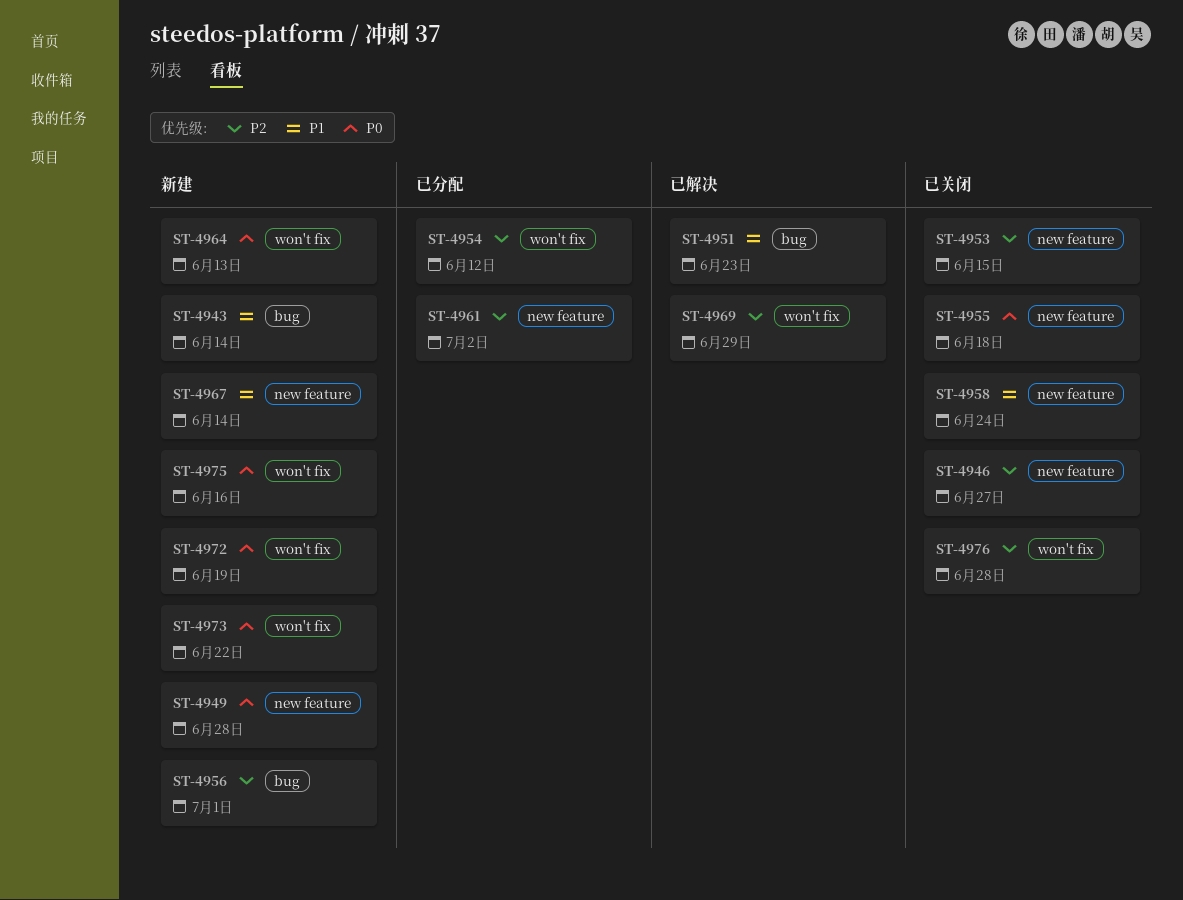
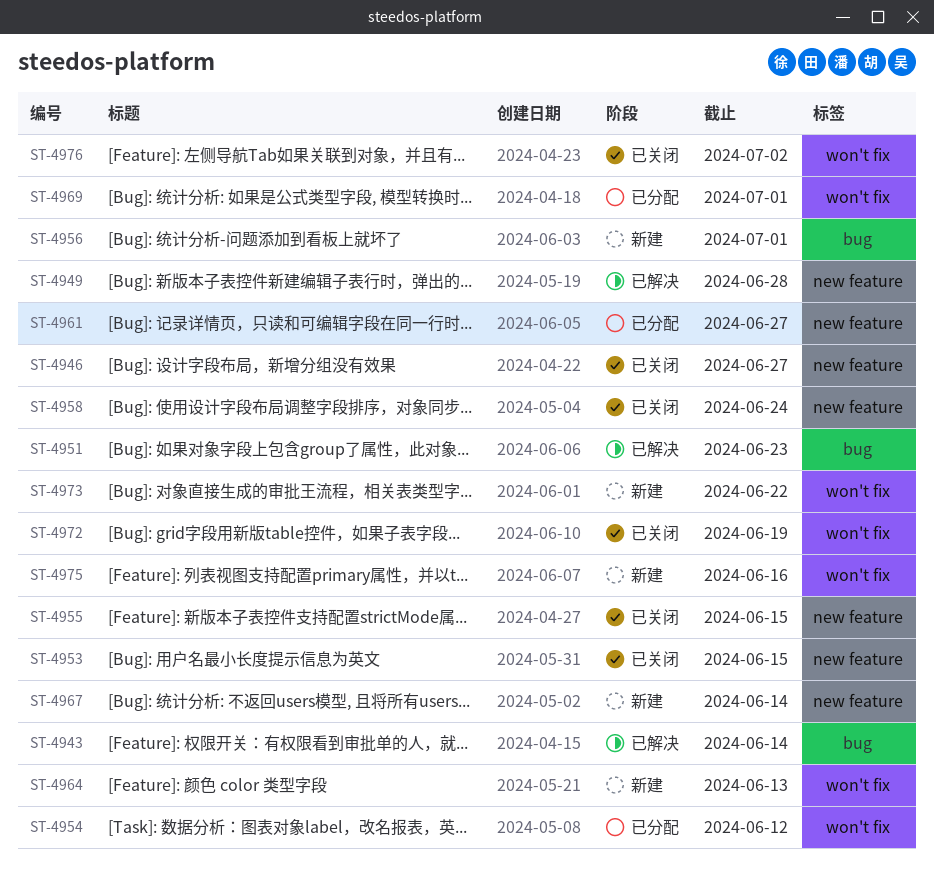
ST-4943, status: 新建 -> 已解决
ST-4949, status: 新建 -> 已解决
ST-4955, due: Jun 18 -> Jun 15
ST-4961, due: Jul 2 -> Jun 27
ST-4969, status: 已解决 -> 已分配
ST-4969, due: Jun 29 -> Jul 1
ST-4972, status: 新建 -> 已关闭
ST-4976, due: Jun 28 -> Jul 2

